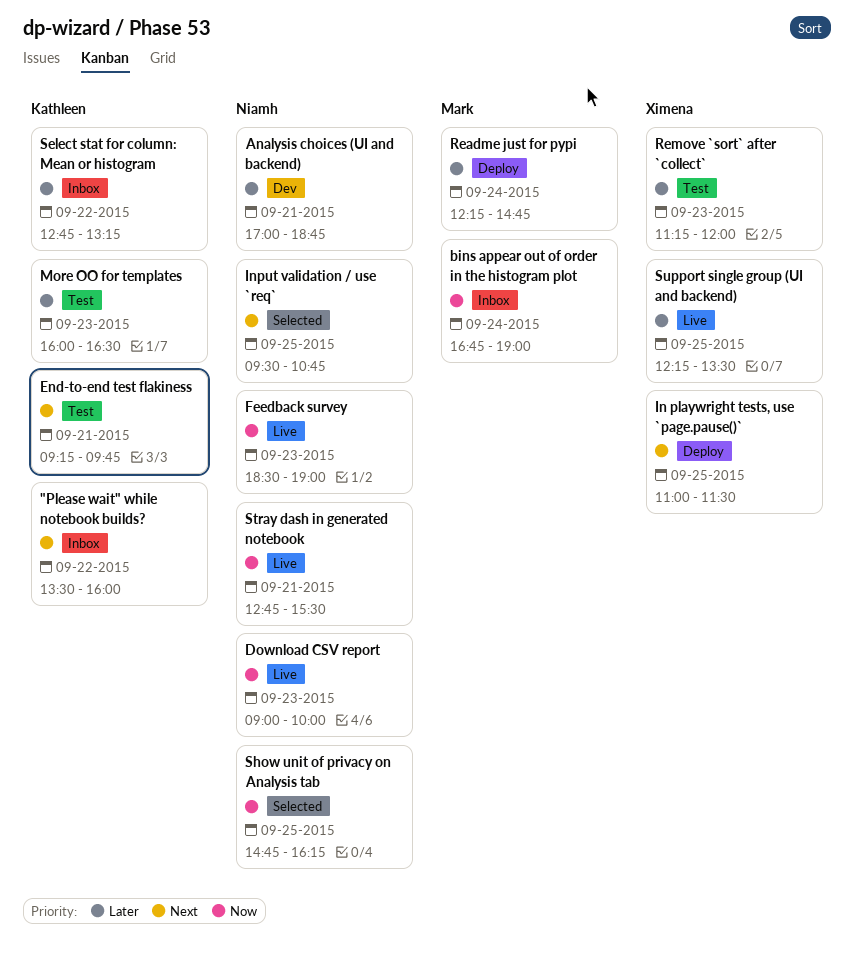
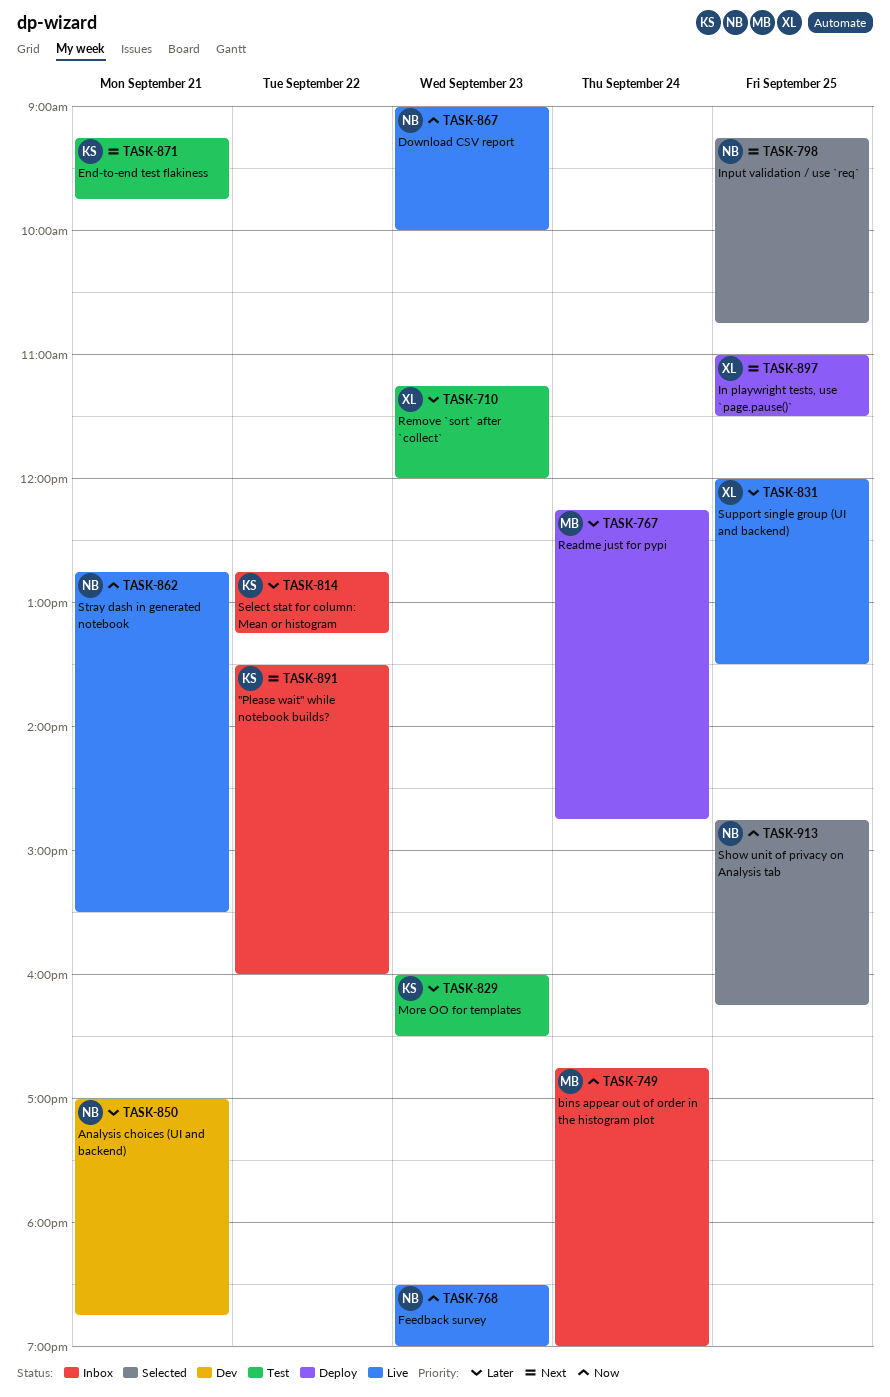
Input validation / use `req`, begins: 09:30 -> 09:15
Support single group (UI and backend), begins: 12:15 -> 12:00

